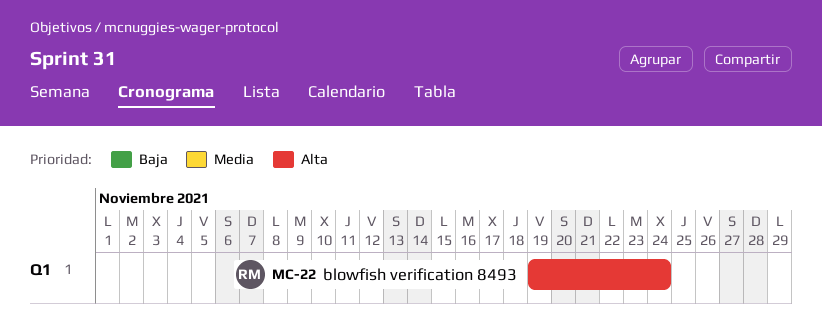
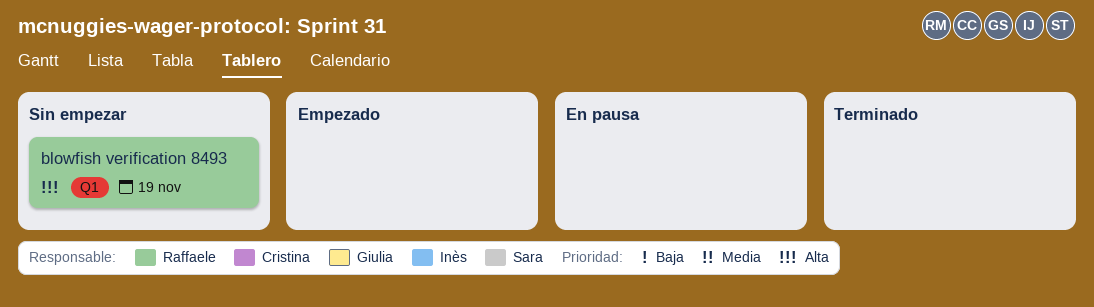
blowfish verification 8493, due: Nov 24 -> Nov 19

